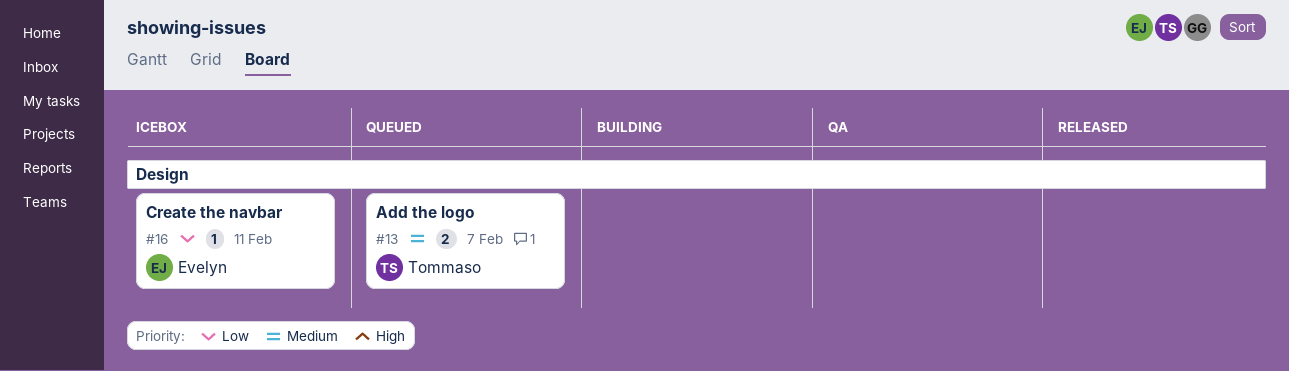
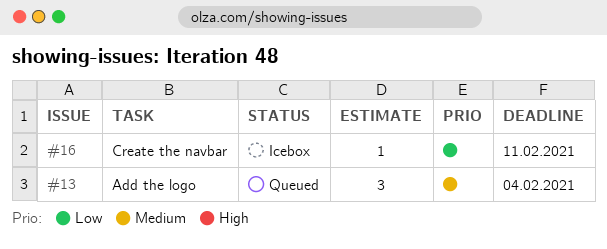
#13, estimate: 2 -> 3
#13, due: Feb 7 -> Feb 4

